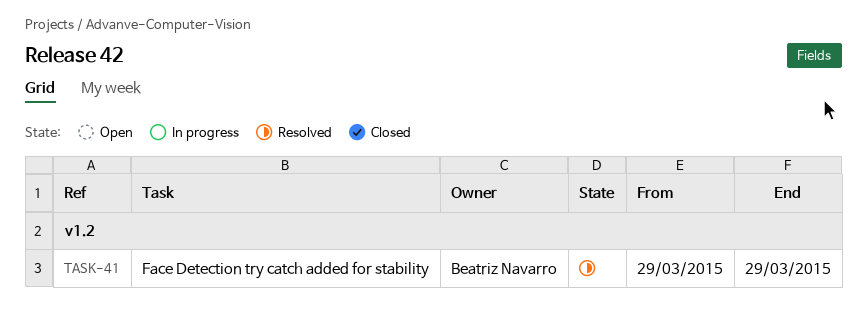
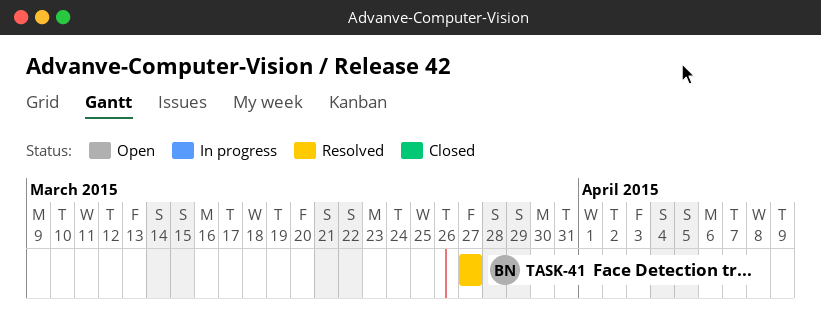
TASK-41, start: Mar 29 -> Mar 27
TASK-41, due: Mar 29 -> Mar 27

